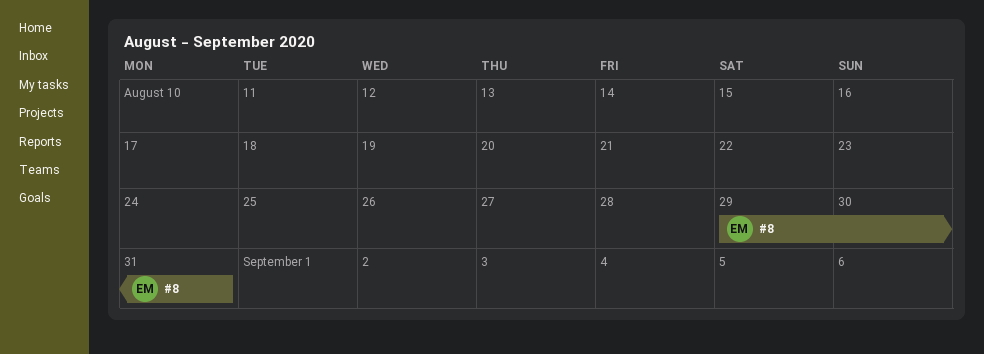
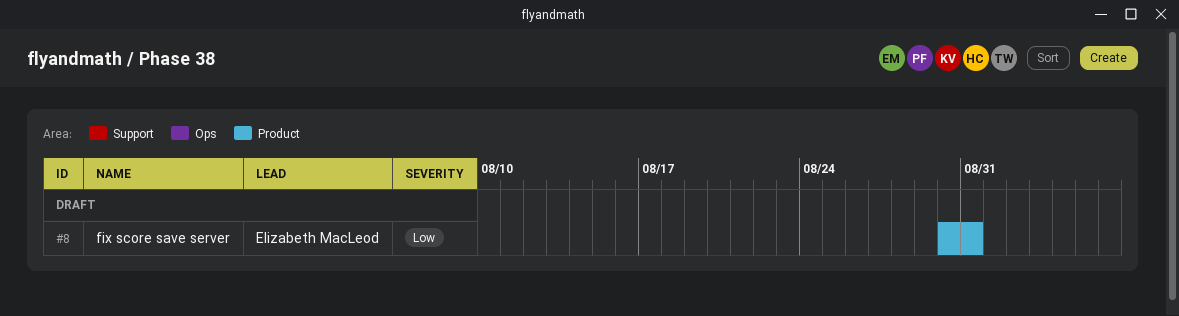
#8, start: Aug 29 -> Aug 30

